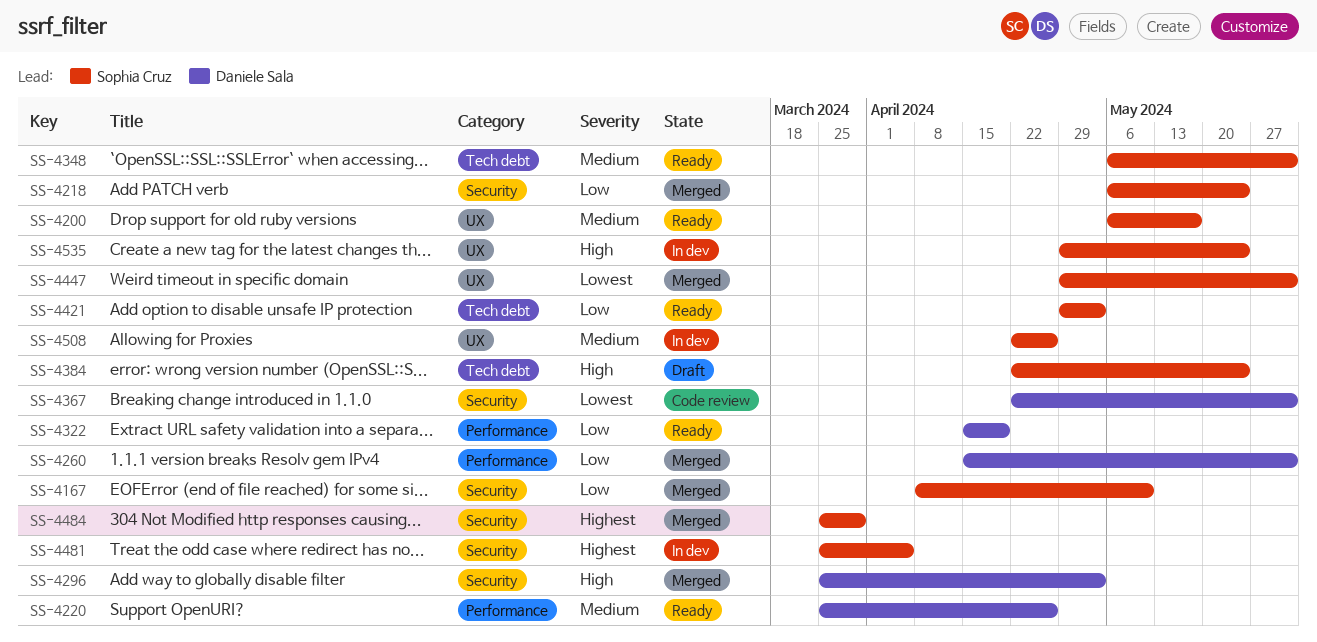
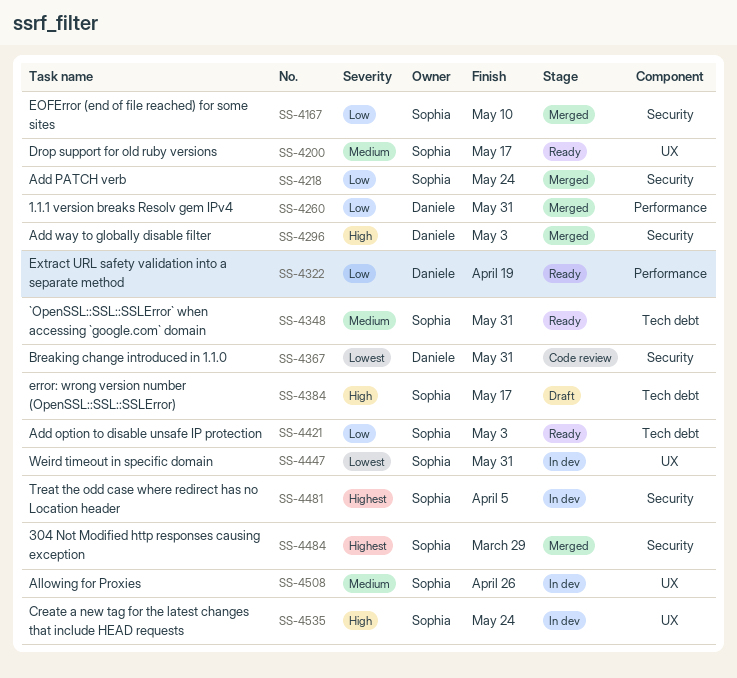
SS-4220: present -> none
SS-4384, due: May 24 -> May 17
SS-4447, status: Merged -> In dev

